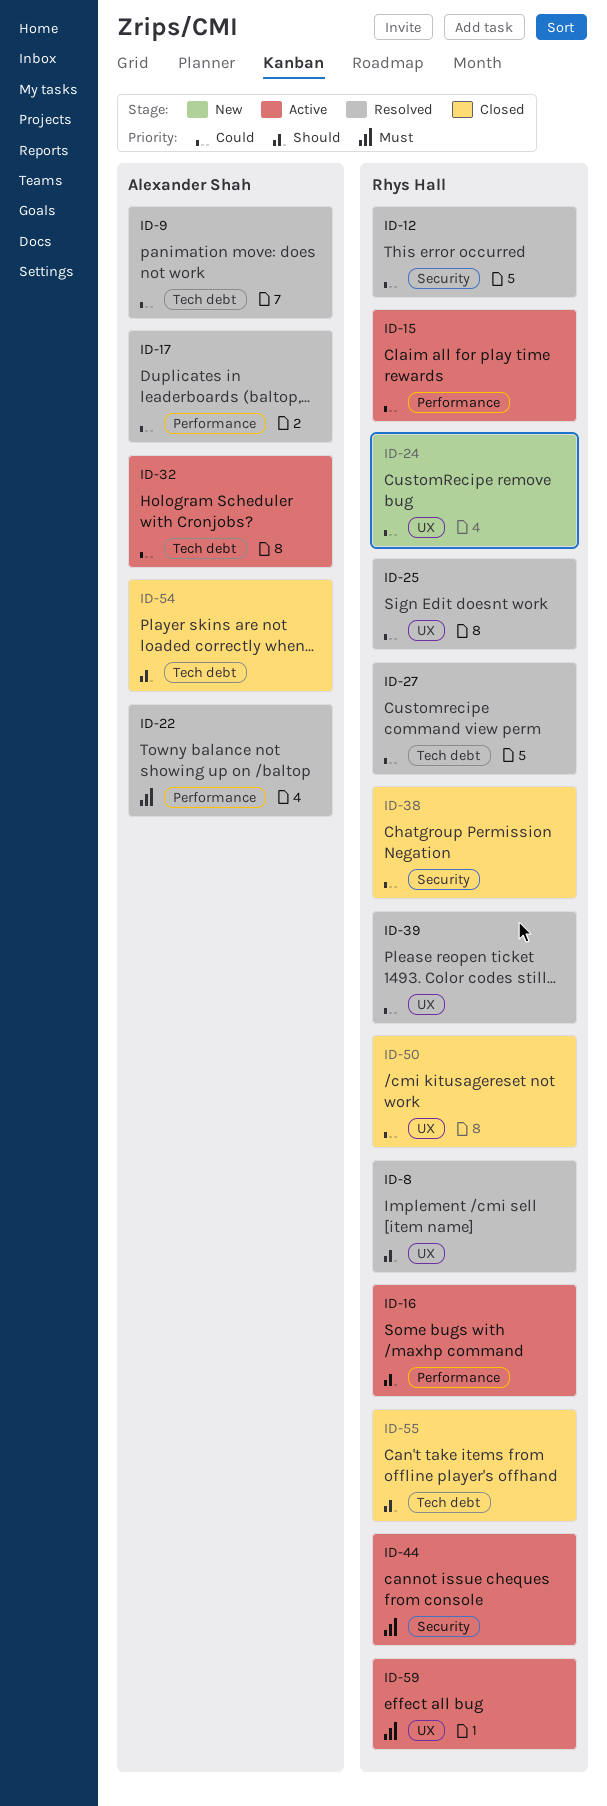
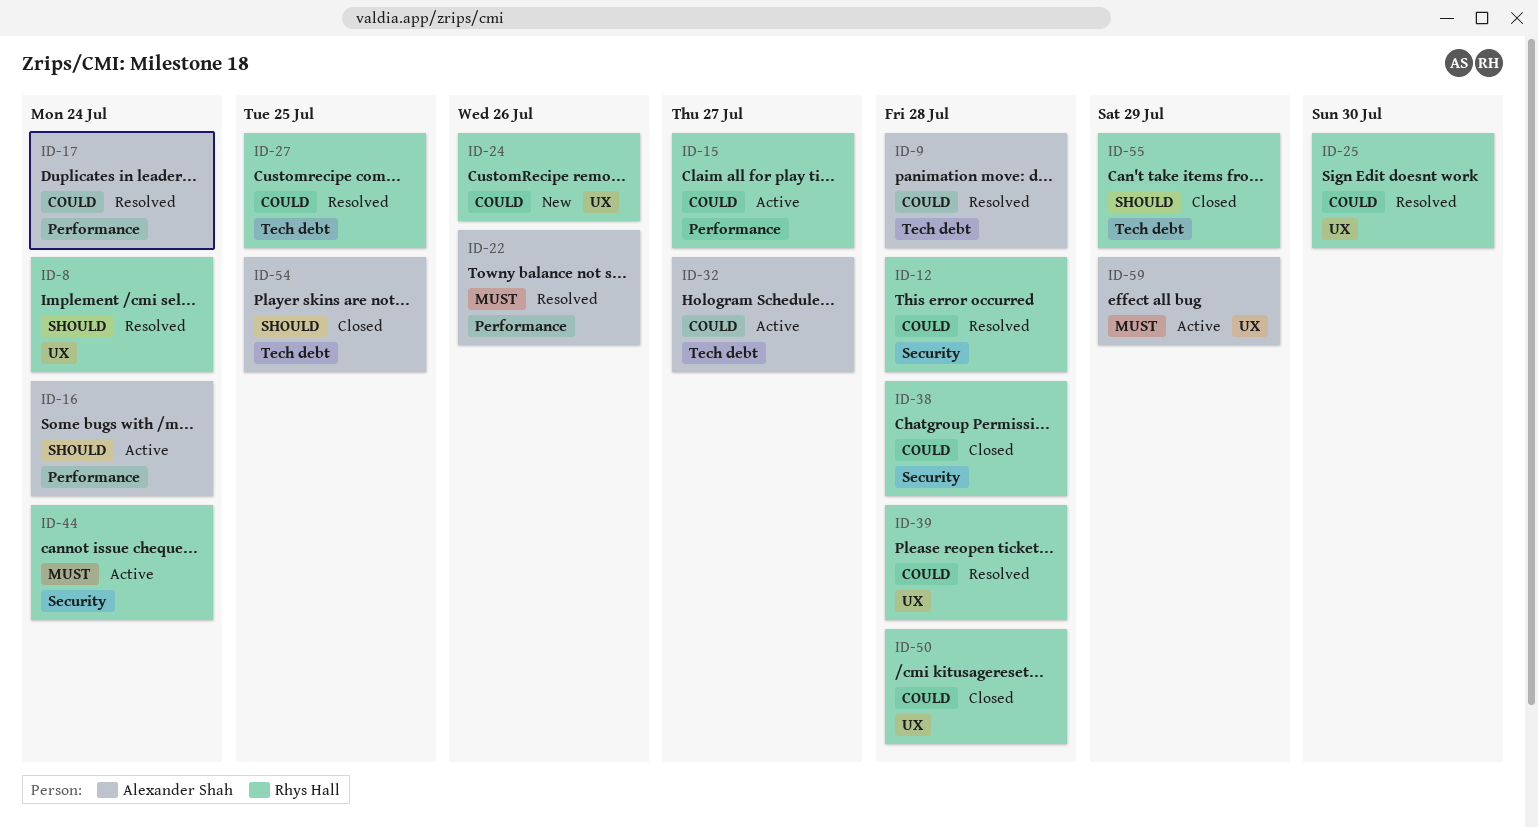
ID-16, owner: Rhys Hall -> Alexander Shah
ID-59, owner: Rhys Hall -> Alexander Shah

